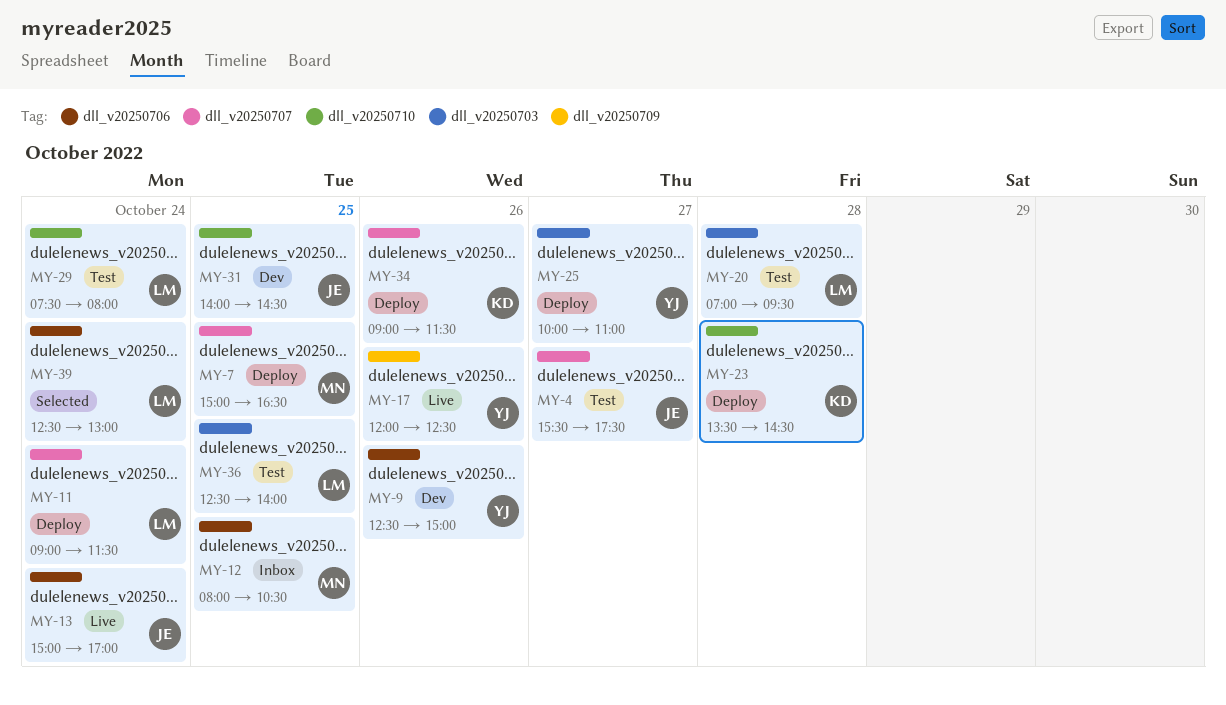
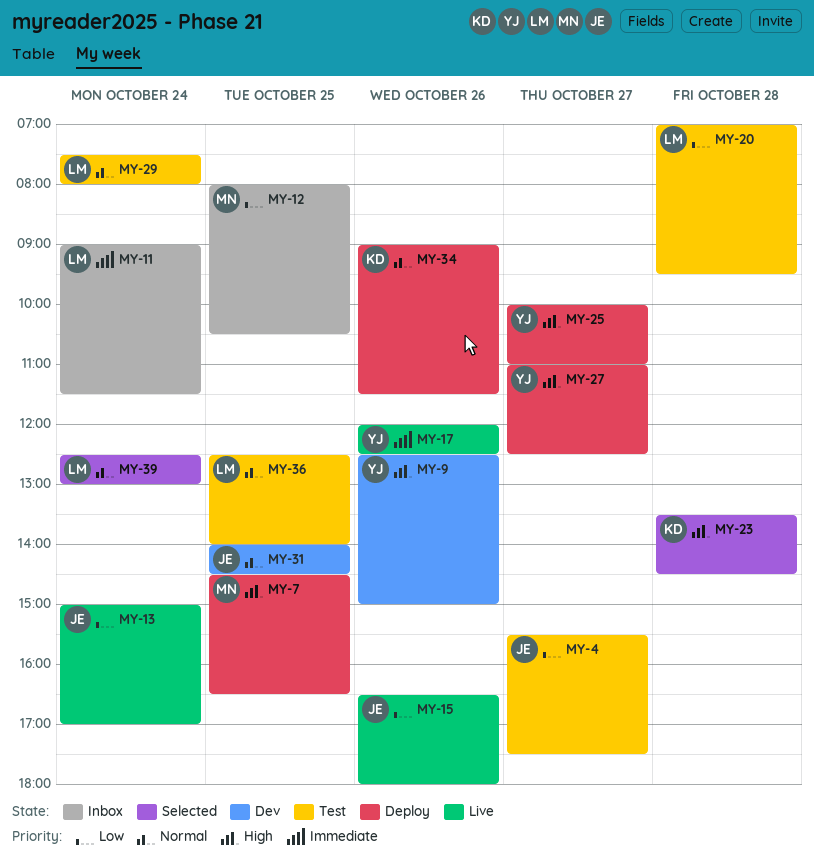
MY-7, begins: 15:00 -> 14:30
MY-11, status: Deploy -> Inbox
MY-15: none -> present
MY-23, status: Deploy -> Selected
MY-27: none -> present

